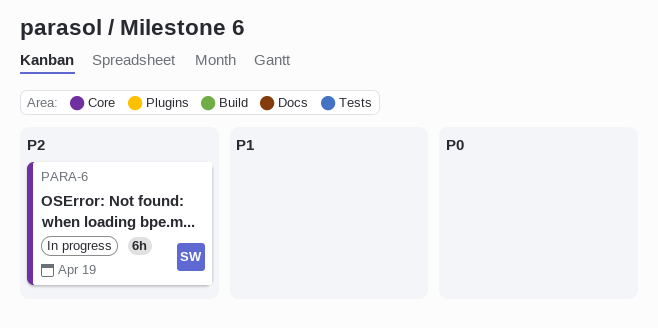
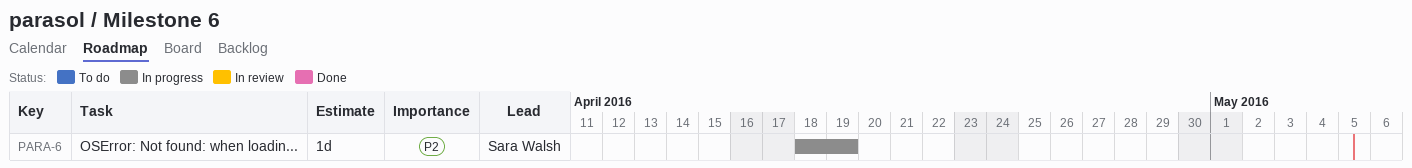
PARA-6, estimate: 6h -> 1d

